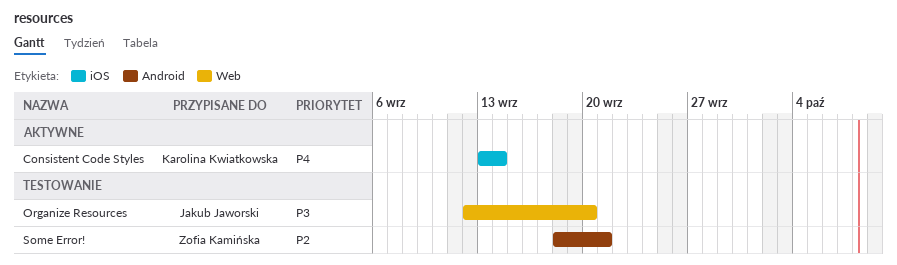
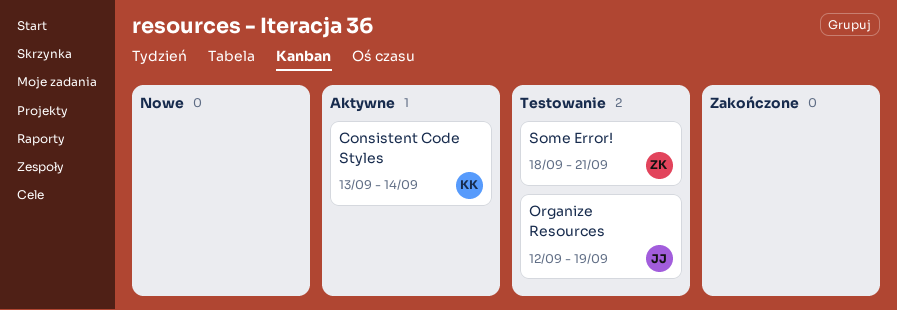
Organize Resources, due: Sep 20 -> Sep 19

